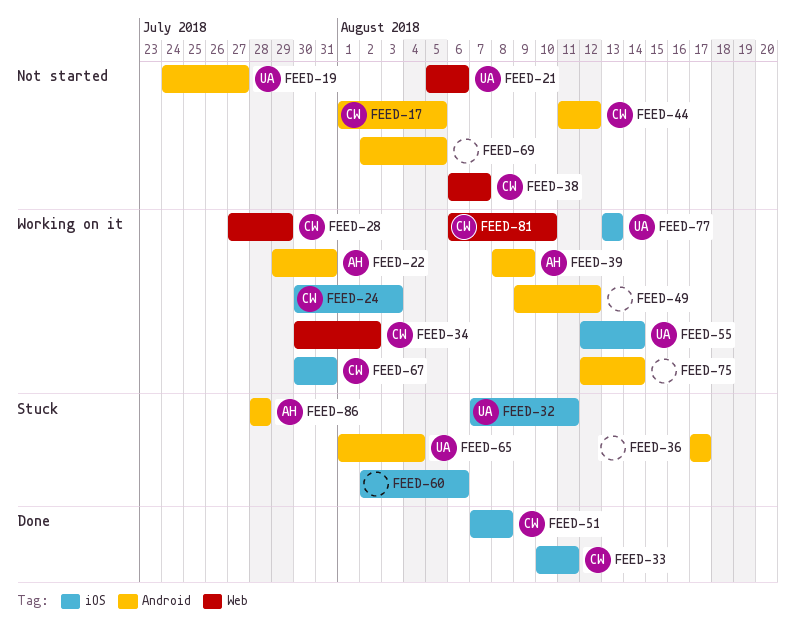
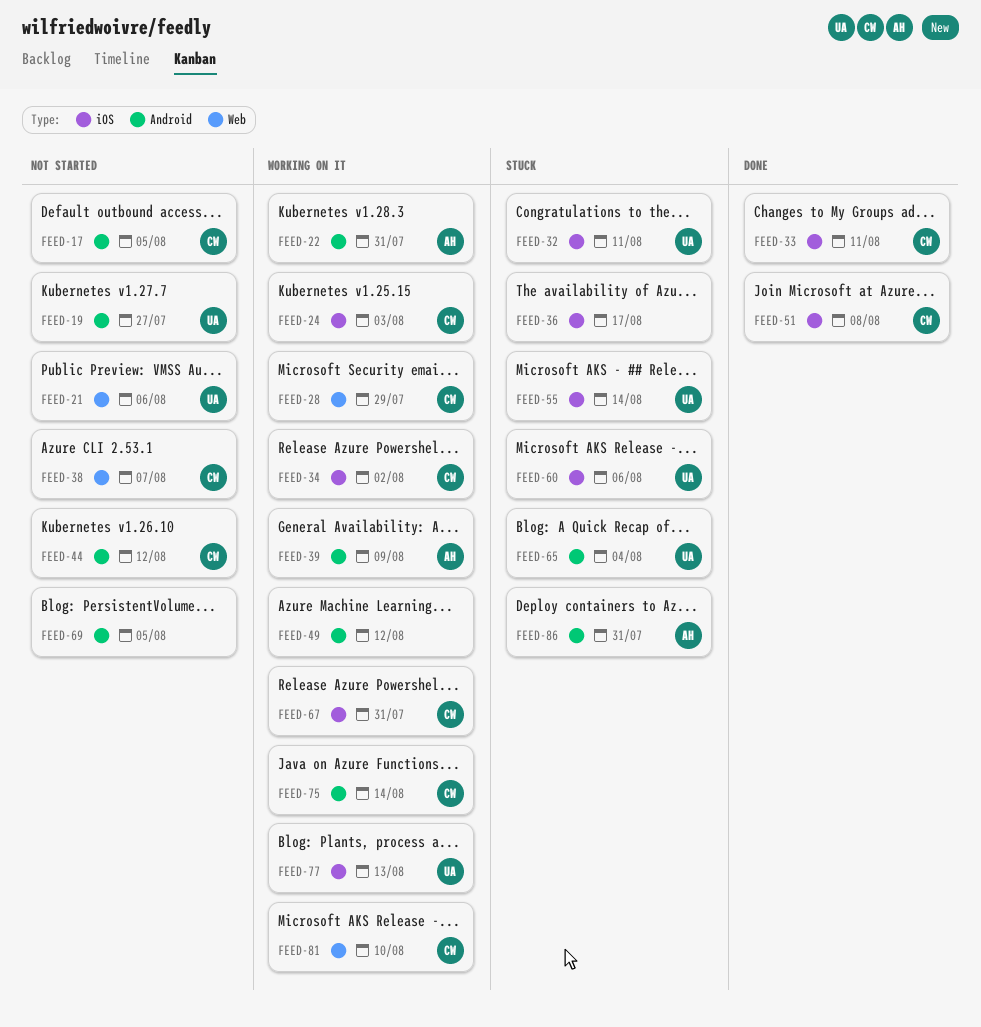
FEED-34, label: Web -> iOS
FEED-36, label: Android -> iOS
FEED-55, status: Working on it -> Stuck
FEED-60, owner: none -> UA
FEED-75, owner: none -> CW
FEED-86, due: Jul 28 -> Jul 31

